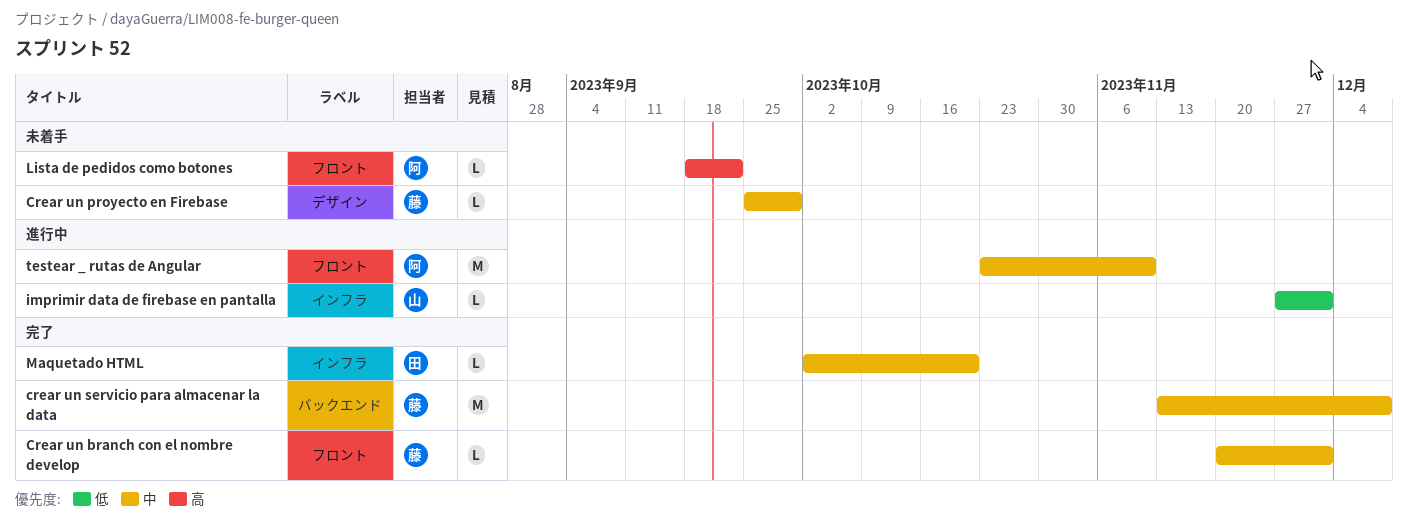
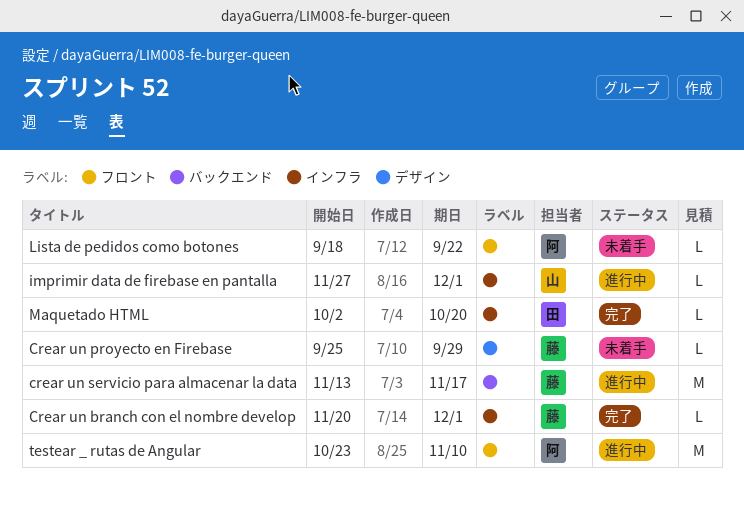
Crear un branch con el nombre develop, label: フロント -> インフラ
crear un servicio para almacenar la data, status: 完了 -> 進行中
crear un servicio para almacenar la data, due: Dec 8 -> Nov 17

